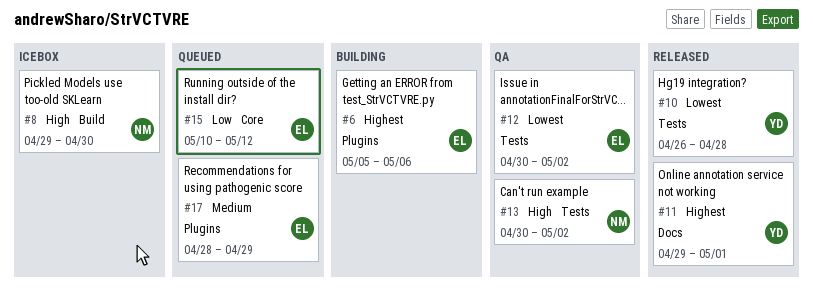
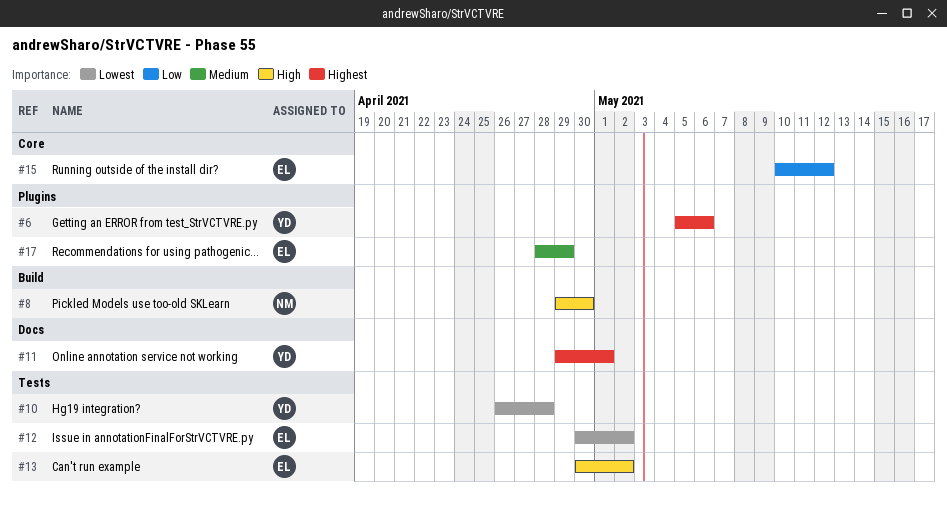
#6, owner: EL -> YD
#13, owner: NM -> EL

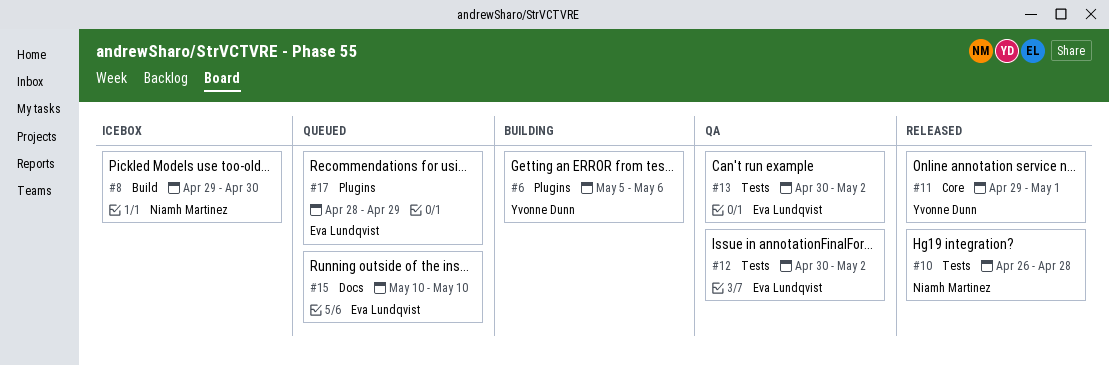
#10, owner: Yvonne Dunn -> Niamh Martinez
#11, label: Docs -> Core
#15, label: Core -> Docs
#15, due: May 12 -> May 10

